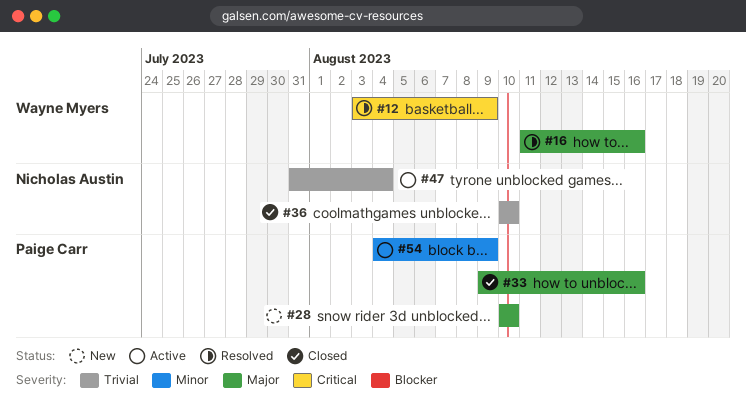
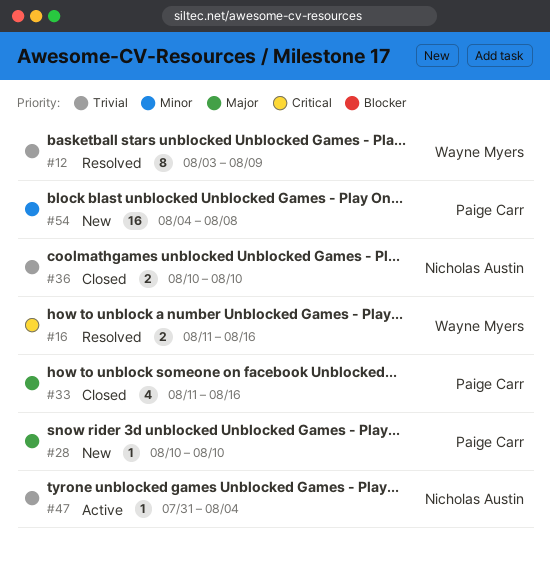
#12, priority: Critical -> Trivial
#16, priority: Major -> Critical
#33, start: Aug 9 -> Aug 11
#54, status: Active -> New
#54, due: Aug 9 -> Aug 8

